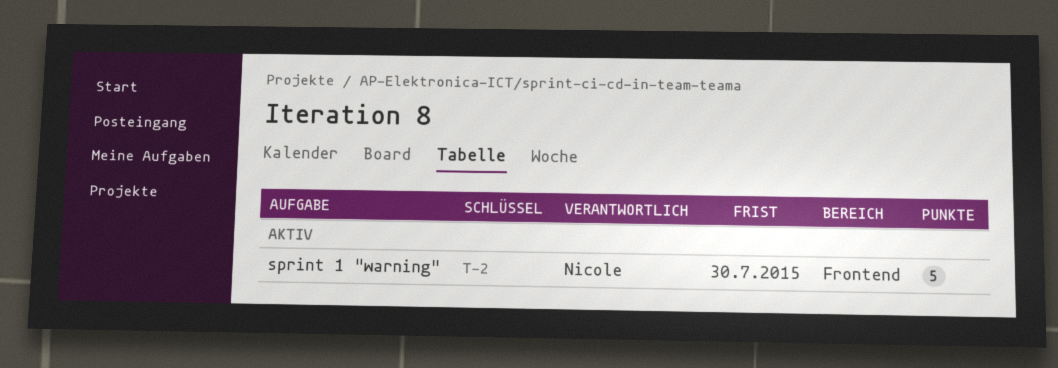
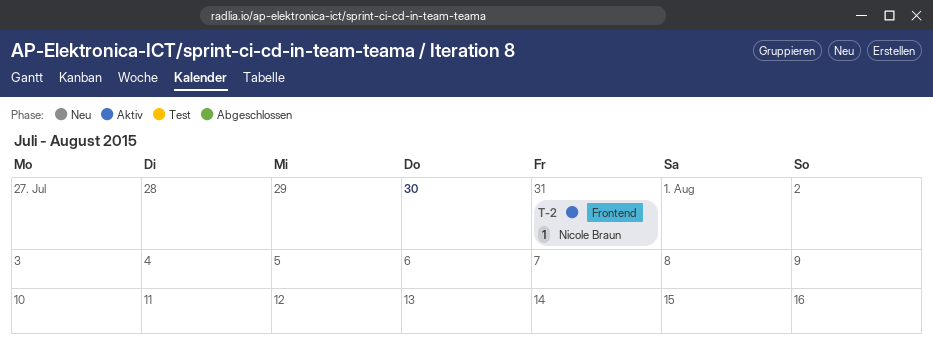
T-2, estimate: 5 -> 1
T-2, due: Jul 30 -> Jul 31

